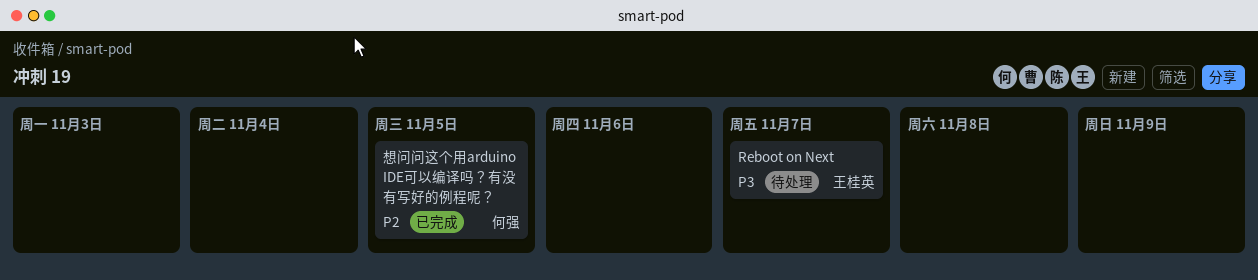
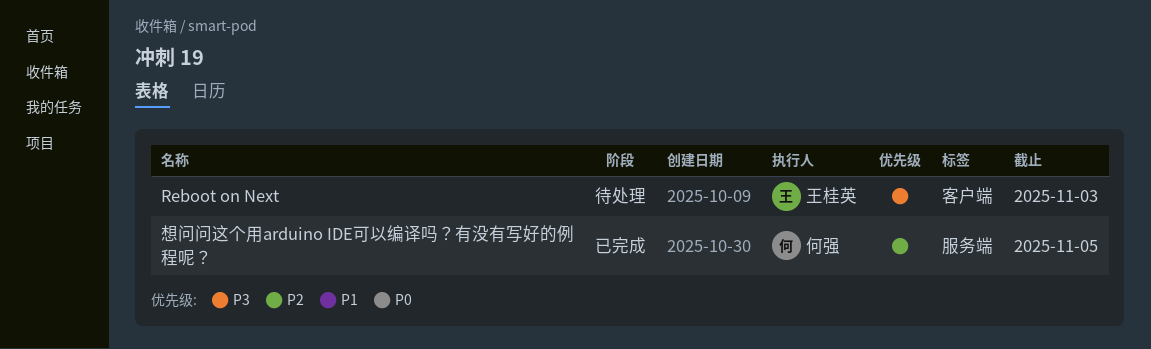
Reboot on Next, due: Nov 7 -> Nov 3

